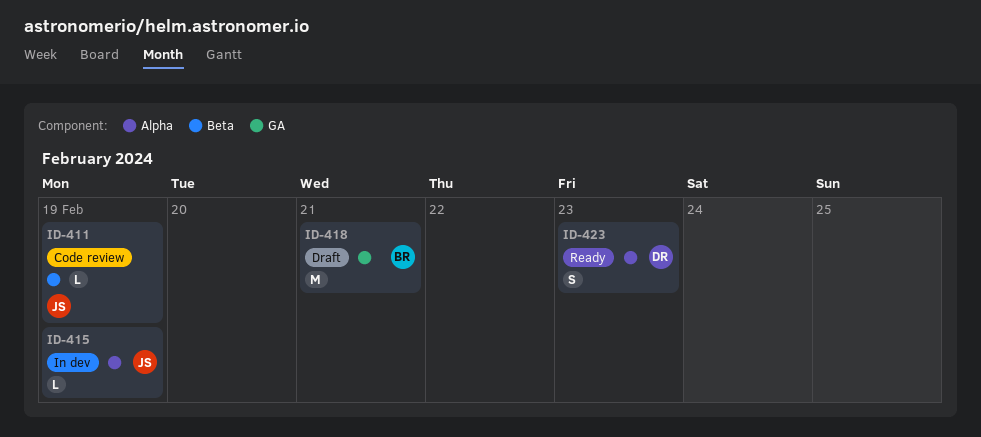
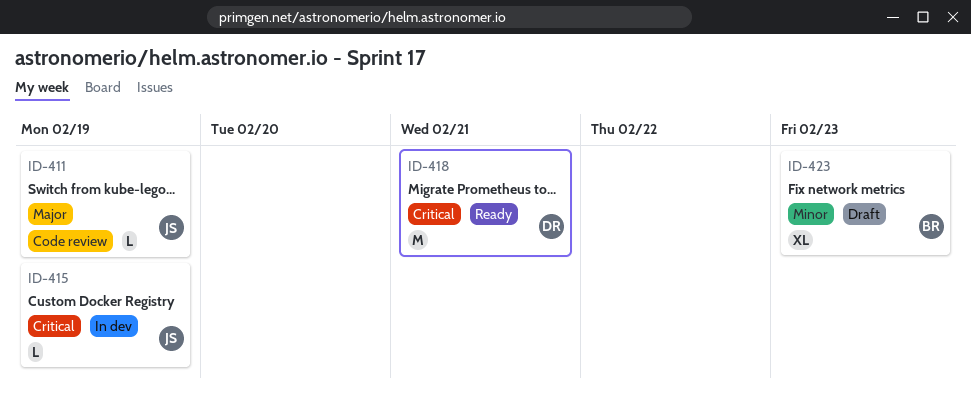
ID-418, status: Draft -> Ready
ID-418, owner: BR -> DR
ID-423, status: Ready -> Draft
ID-423, owner: DR -> BR
ID-423, estimate: S -> XL

